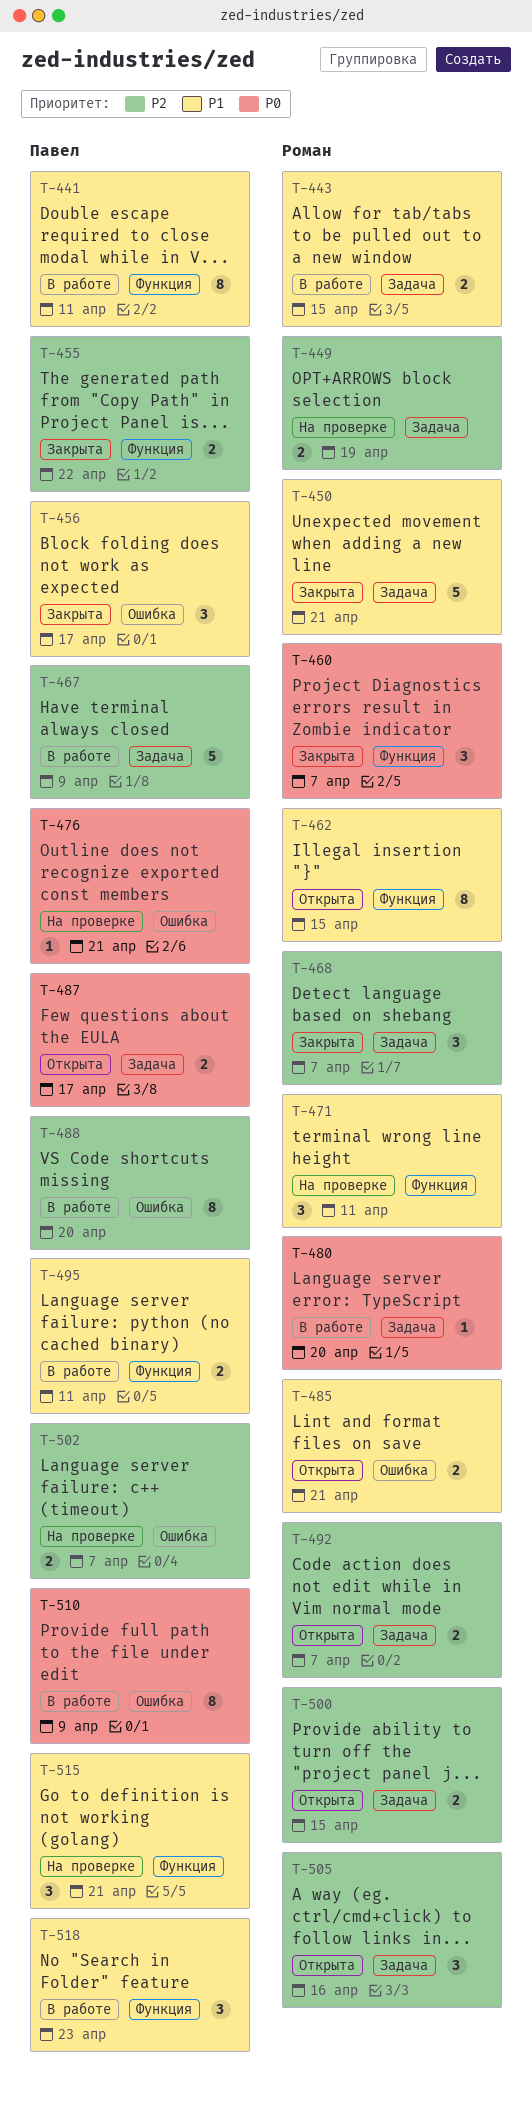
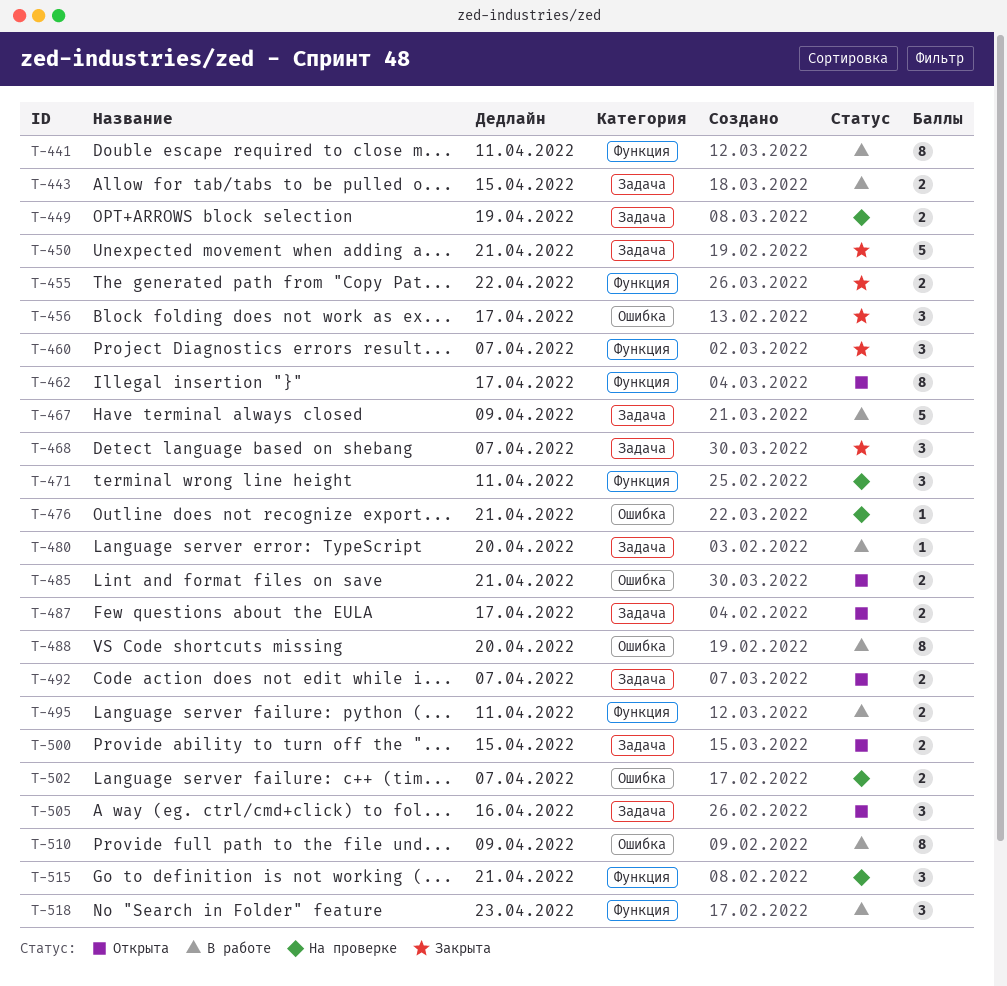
T-462, due: Apr 15 -> Apr 17

